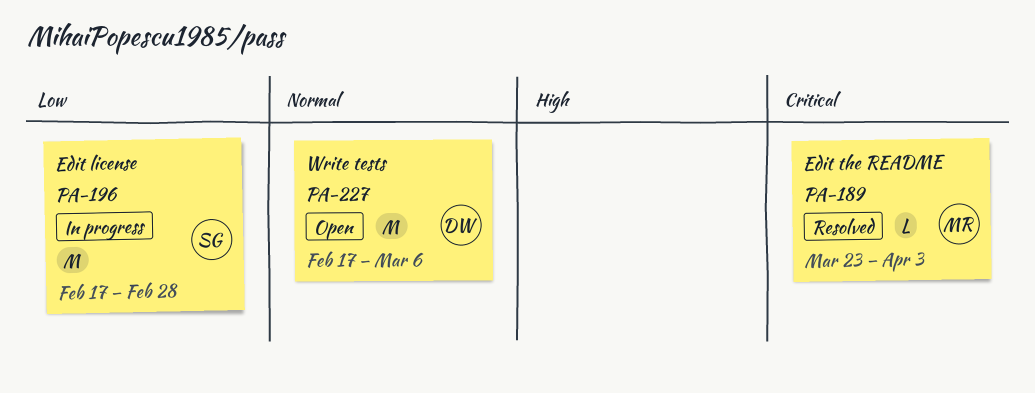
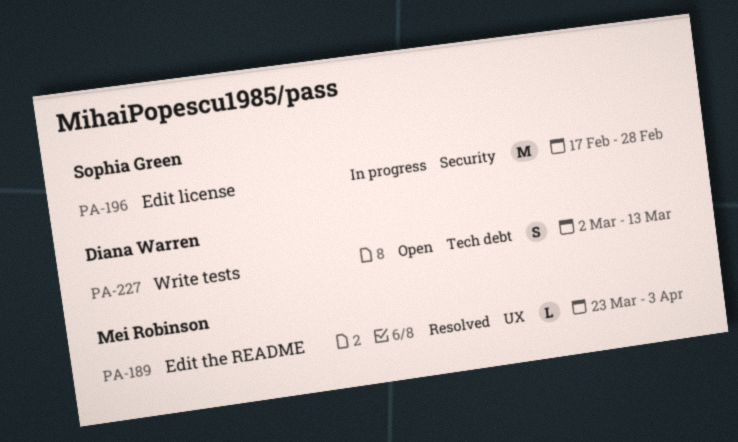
PA-227, estimate: M -> S
PA-227, start: Feb 17 -> Mar 2
PA-227, due: Mar 6 -> Mar 13

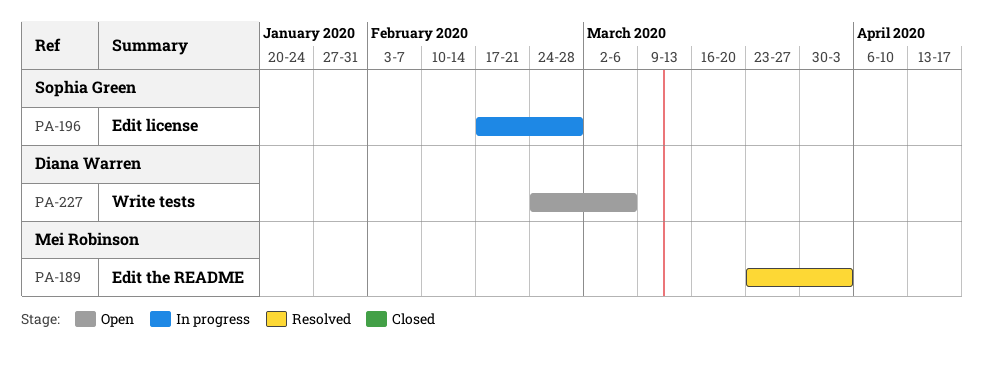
PA-227, start: Mar 2 -> Feb 24
PA-227, due: Mar 13 -> Mar 6

